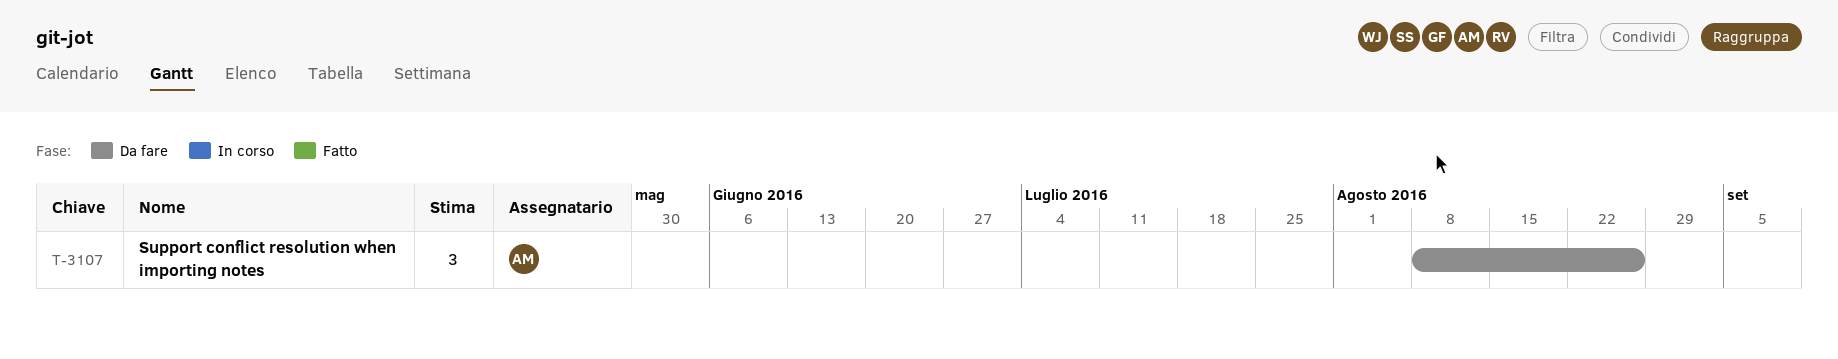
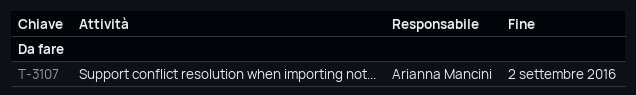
T-3107, due: Aug 26 -> Sep 2

